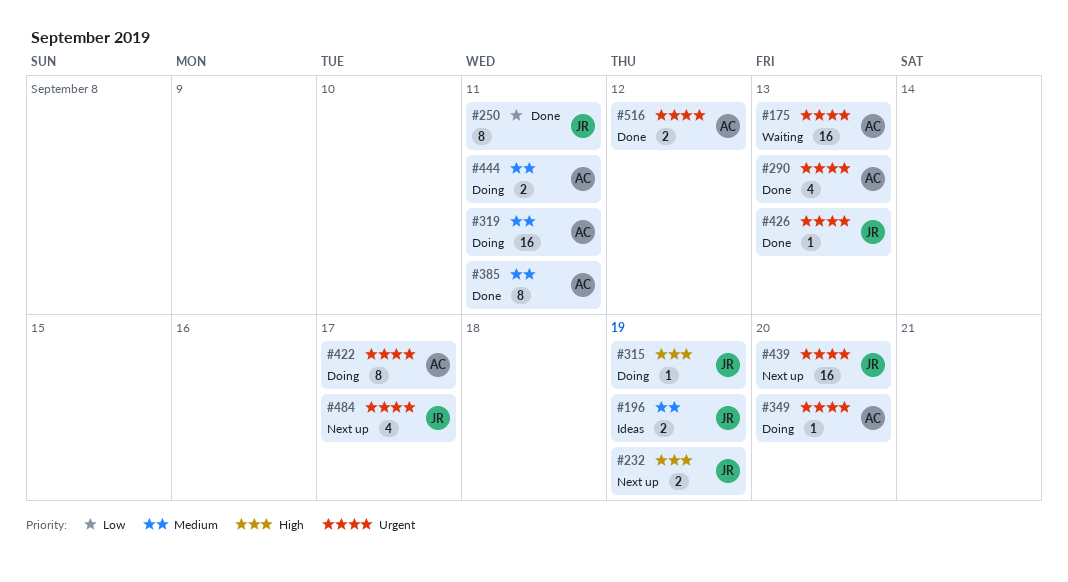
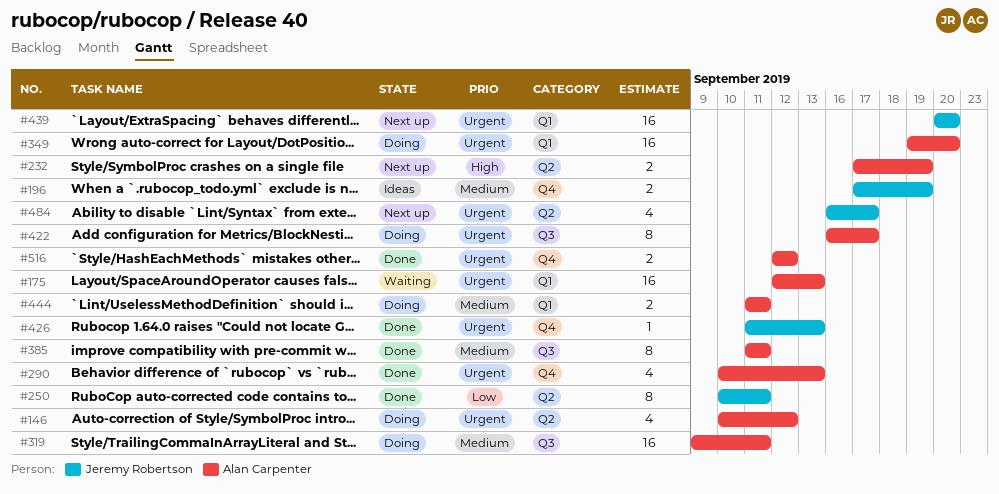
#146: none -> present
#232, owner: Jeremy Robertson -> Alan Carpenter
#315: present -> none
#349, estimate: 1 -> 16

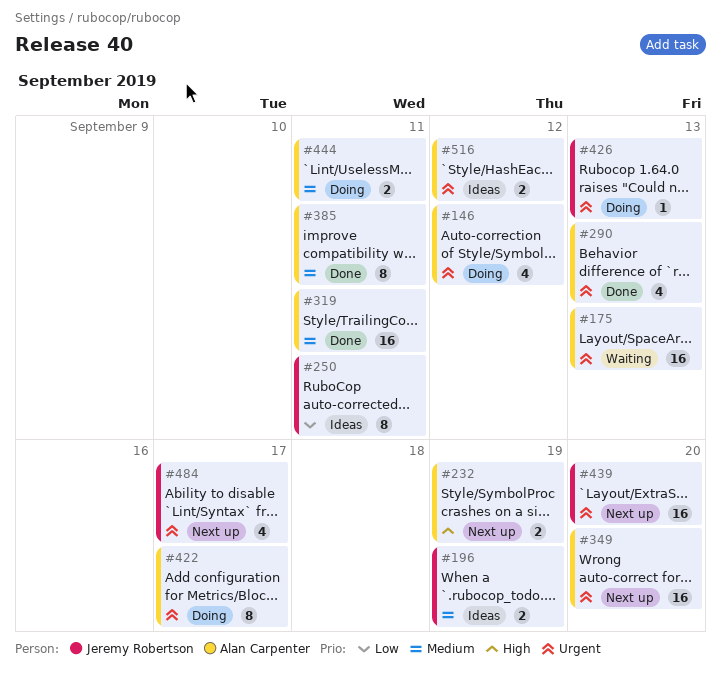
#250, status: Done -> Ideas
#319, status: Doing -> Done
#349, status: Doing -> Next up
#426, status: Done -> Doing
#516, status: Done -> Ideas

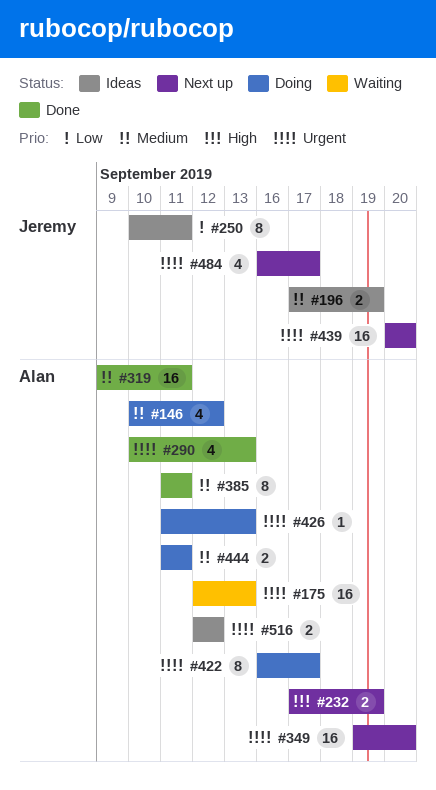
#146, priority: Urgent -> Medium
#426, owner: Jeremy Robertson -> Alan Carpenter

